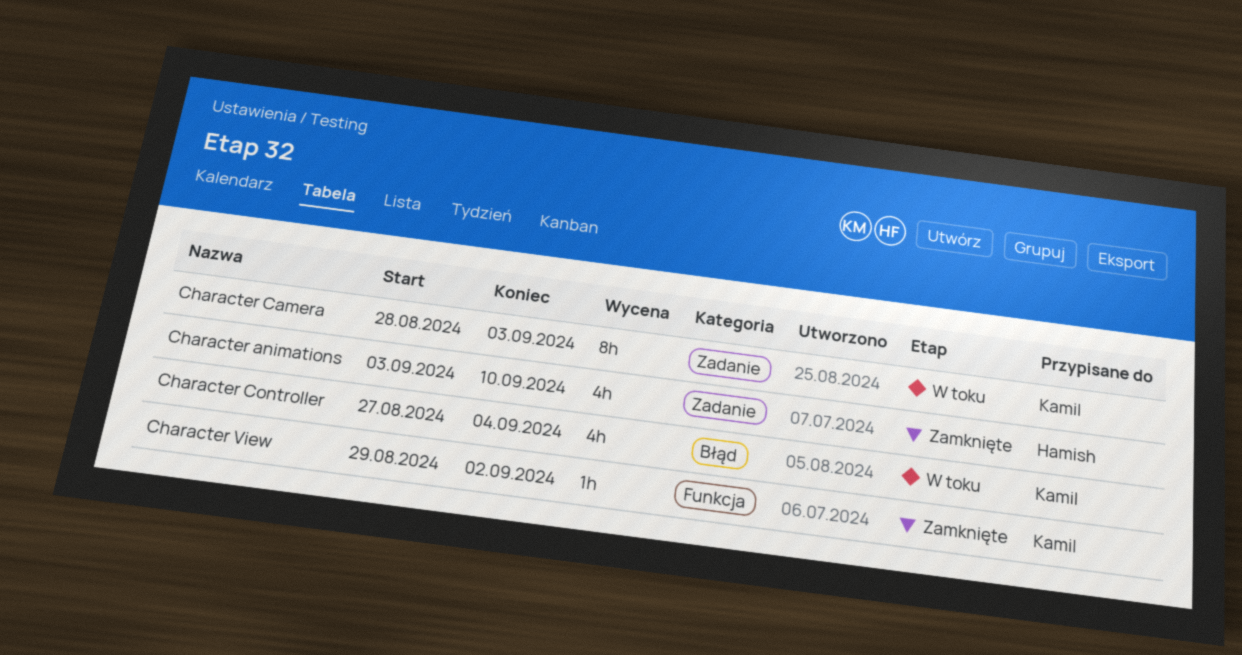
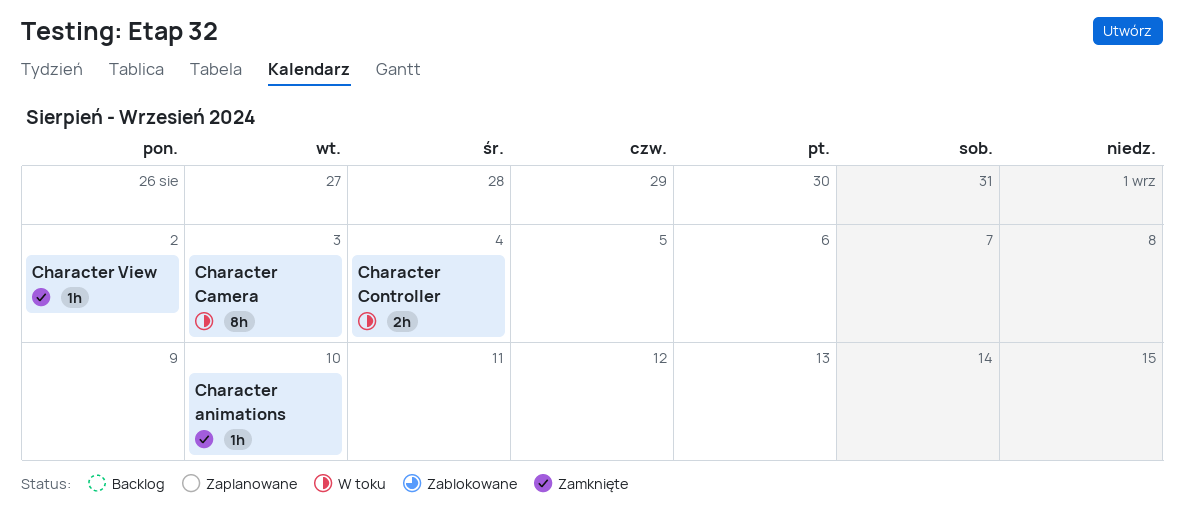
Character animations, estimate: 4h -> 1h
Character Controller, estimate: 4h -> 2h

